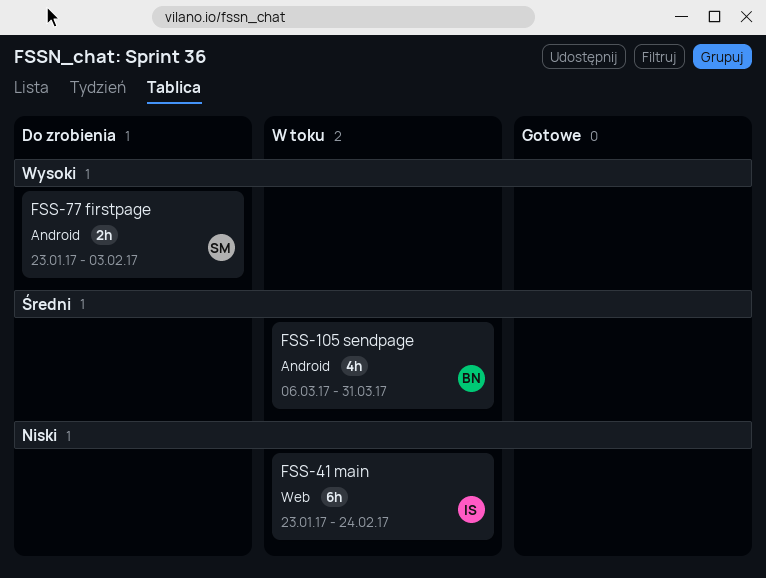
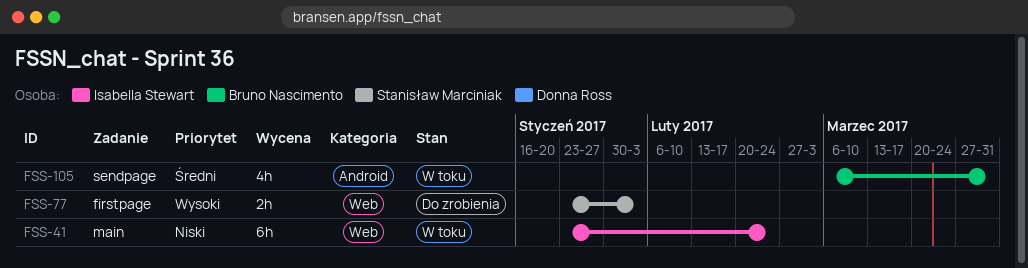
FSS-77, label: Android -> Web

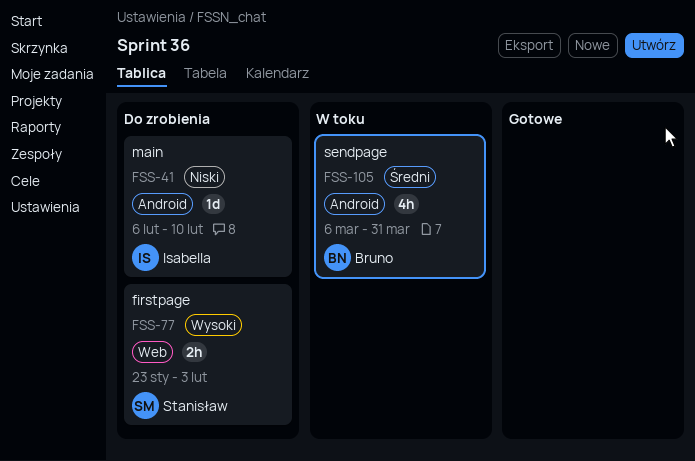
FSS-41, status: W toku -> Do zrobienia
FSS-41, label: Web -> Android
FSS-41, estimate: 6h -> 1d
FSS-41, start: Jan 23 -> Feb 6
FSS-41, due: Feb 24 -> Feb 10

